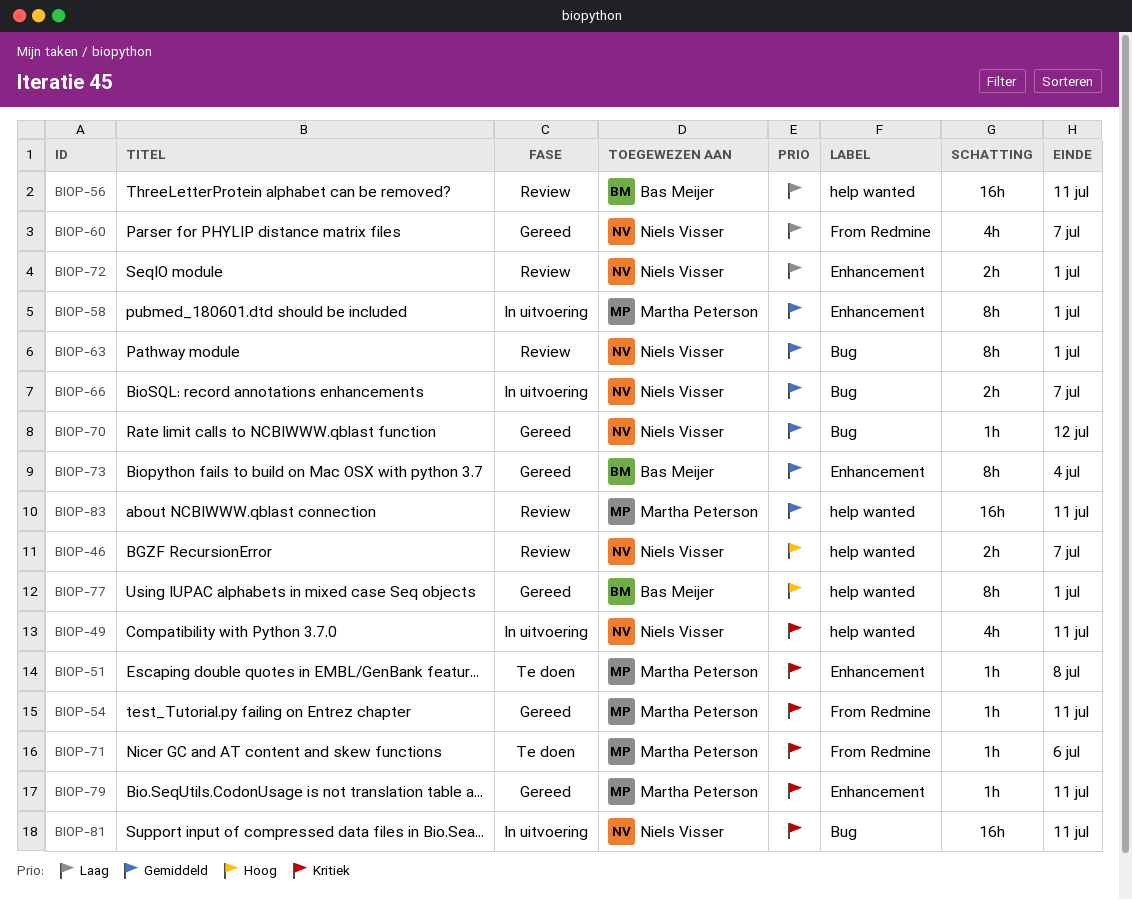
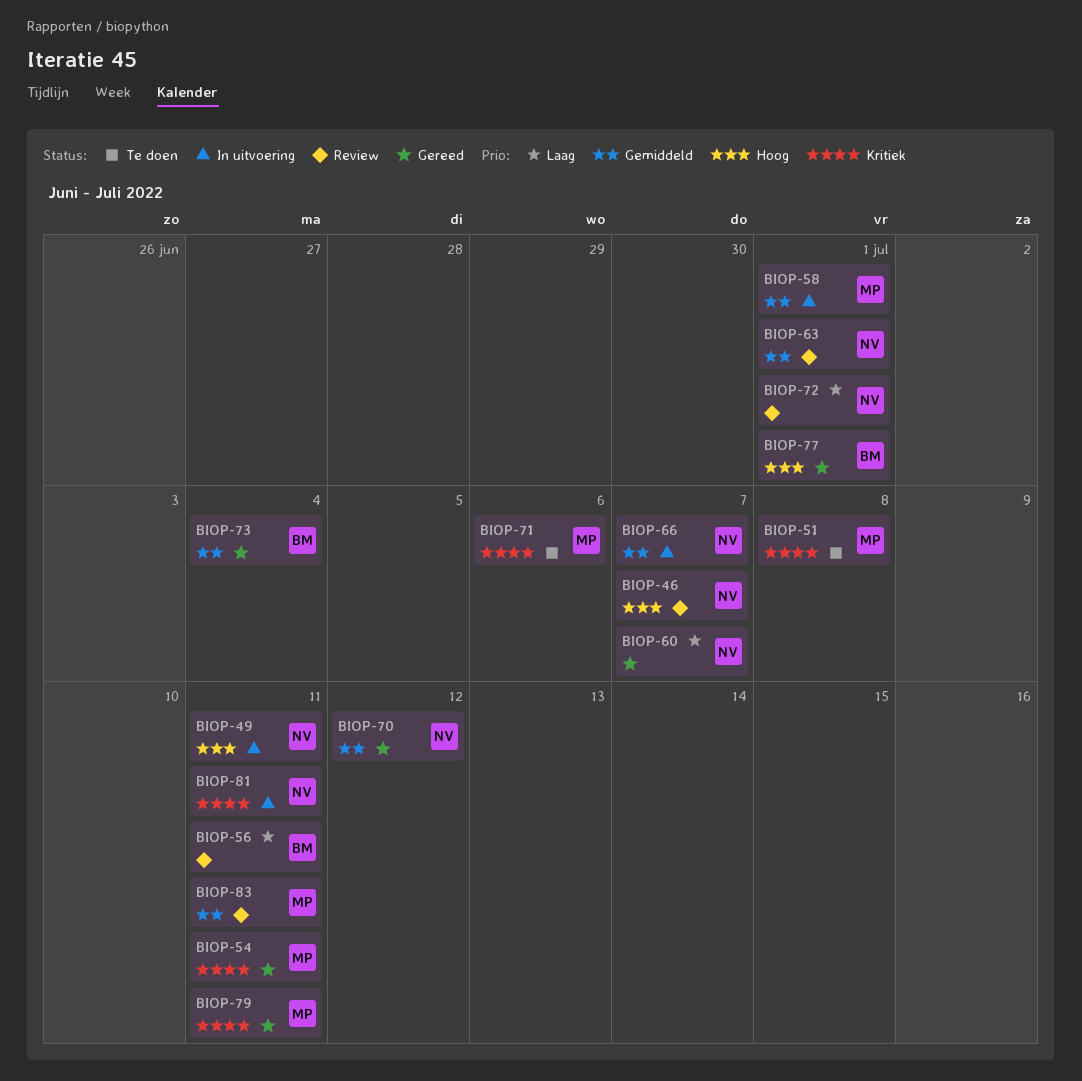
BIOP-49, priority: Kritiek -> Hoog

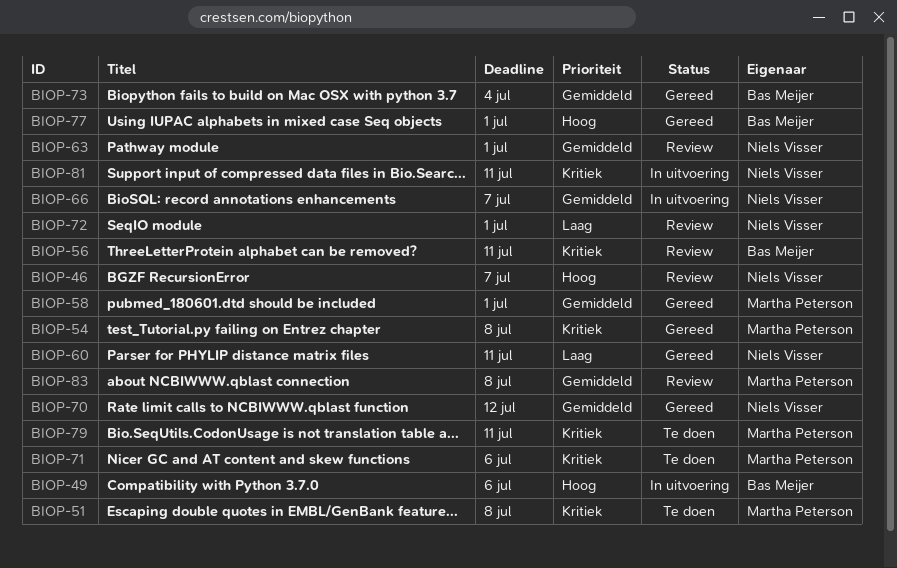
BIOP-49, owner: Niels Visser -> Bas Meijer
BIOP-49, due: Jul 11 -> Jul 6
BIOP-54, due: Jul 11 -> Jul 8
BIOP-56, priority: Laag -> Kritiek
BIOP-58, status: In uitvoering -> Gereed
BIOP-60, due: Jul 7 -> Jul 11
BIOP-79, status: Gereed -> Te doen
BIOP-83, due: Jul 11 -> Jul 8

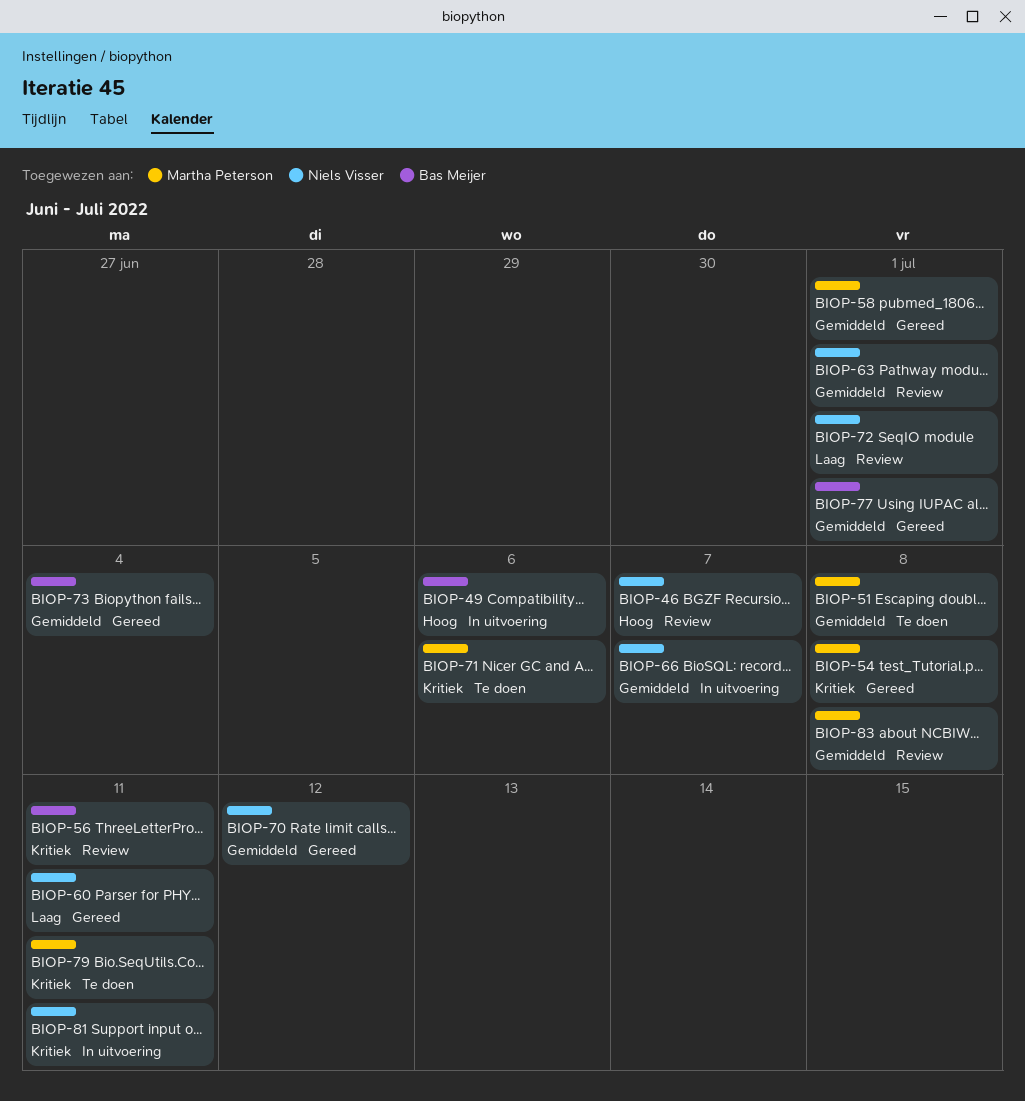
BIOP-51, priority: Kritiek -> Gemiddeld
BIOP-77, priority: Hoog -> Gemiddeld

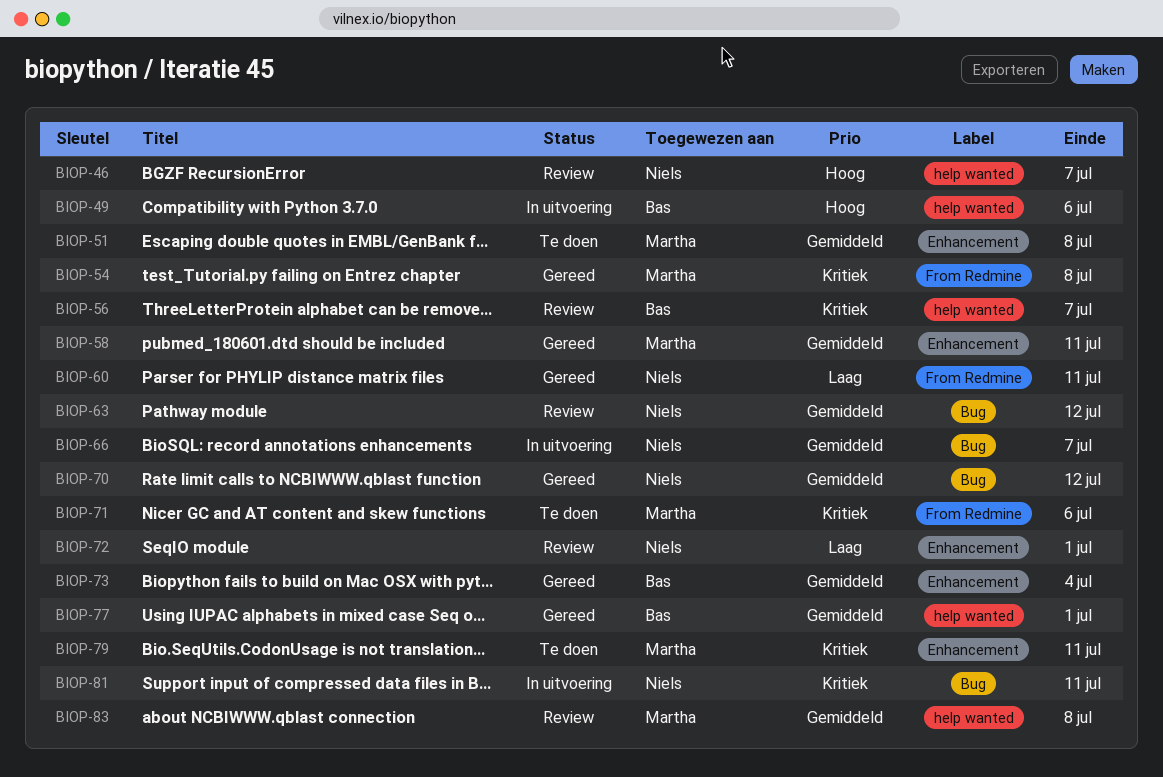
BIOP-56, due: Jul 11 -> Jul 7
BIOP-58, due: Jul 1 -> Jul 11
BIOP-63, due: Jul 1 -> Jul 12

